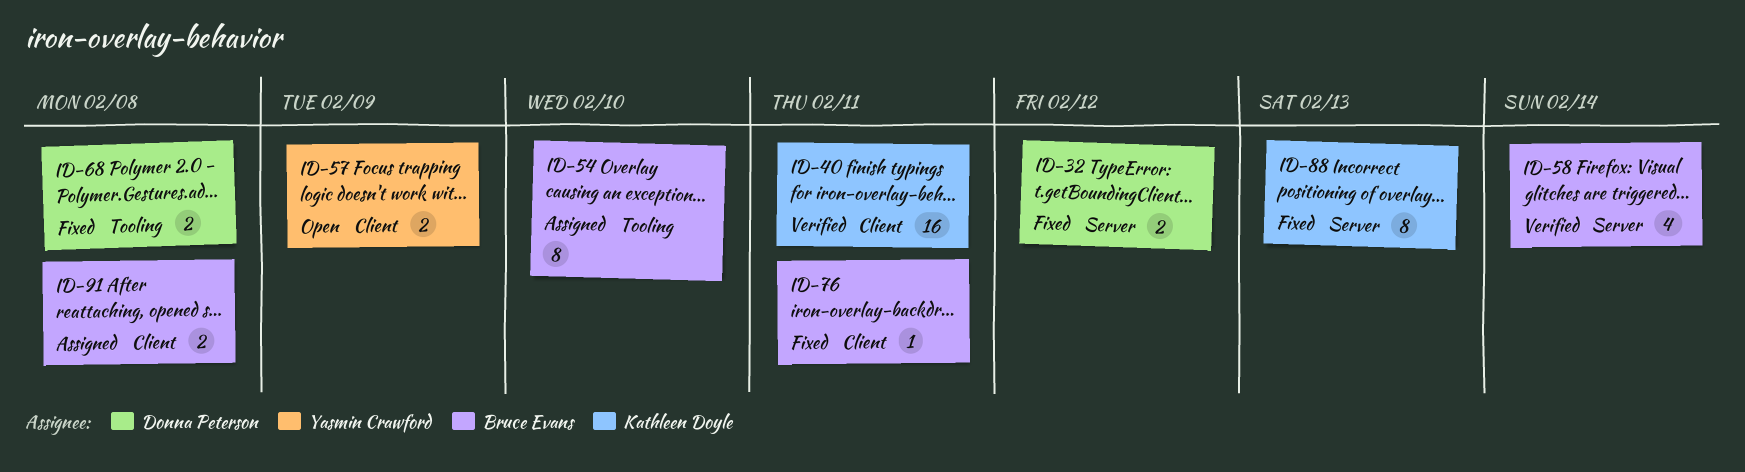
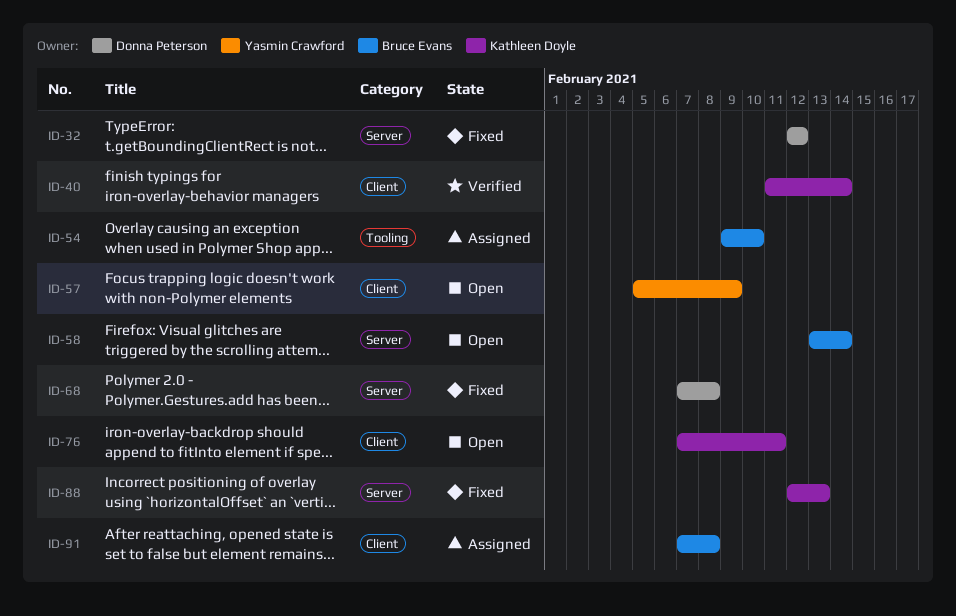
ID-40, due: Feb 11 -> Feb 14
ID-58, status: Verified -> Open
ID-68, label: Tooling -> Server
ID-76, status: Fixed -> Open
ID-76, owner: Bruce Evans -> Kathleen Doyle

